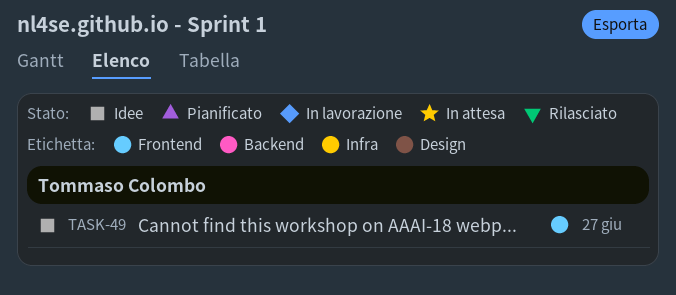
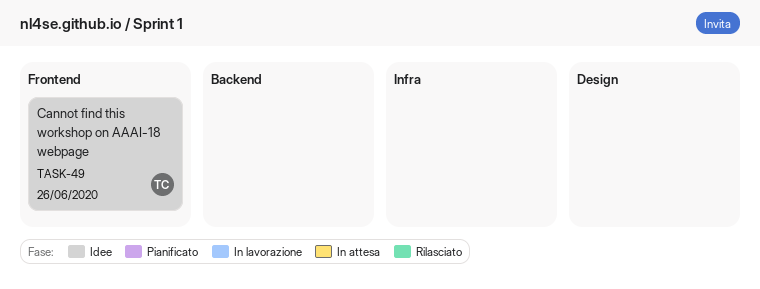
TASK-49, due: Jun 27 -> Jun 26

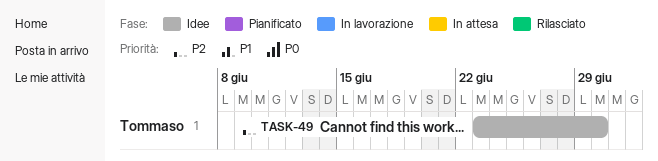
TASK-49, due: Jun 26 -> Jun 30

